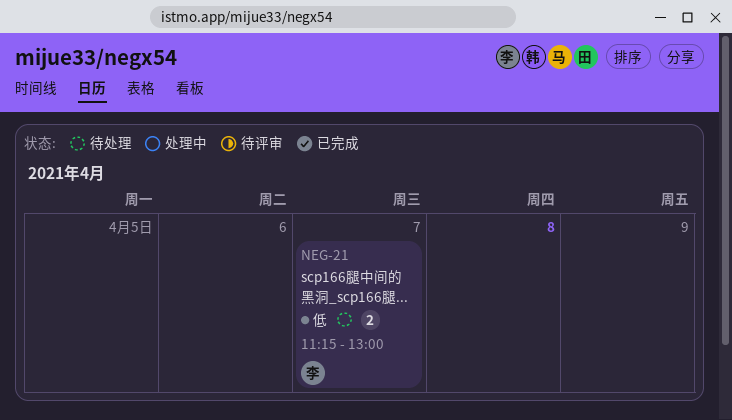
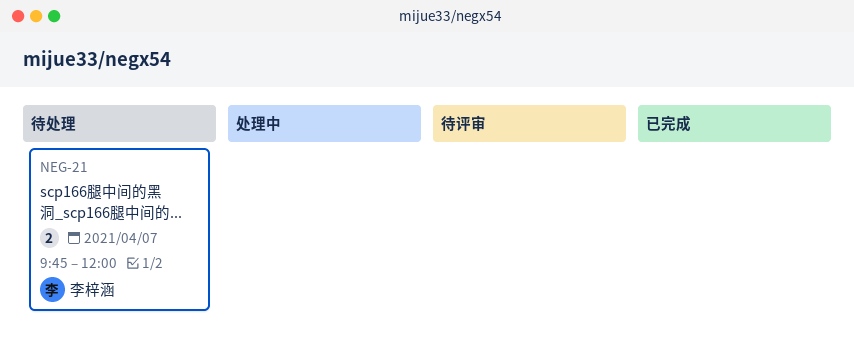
NEG-21, begins: 11:15 -> 09:45
NEG-21, ends: 13:00 -> 12:00

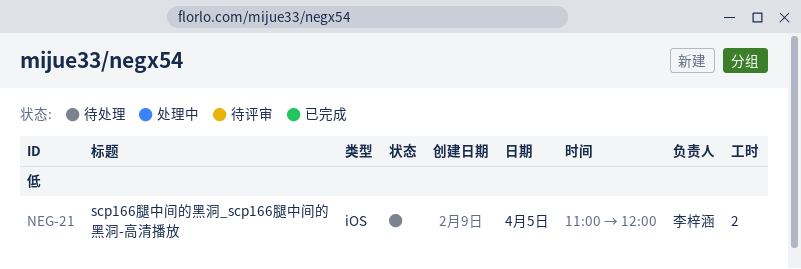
NEG-21, day: Apr 7 -> Apr 5
NEG-21, begins: 09:45 -> 11:00

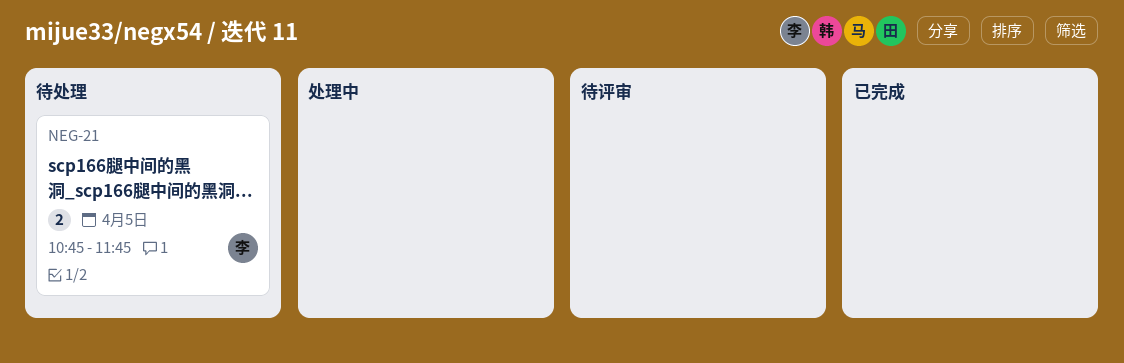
NEG-21, begins: 11:00 -> 10:45
NEG-21, ends: 12:00 -> 11:45

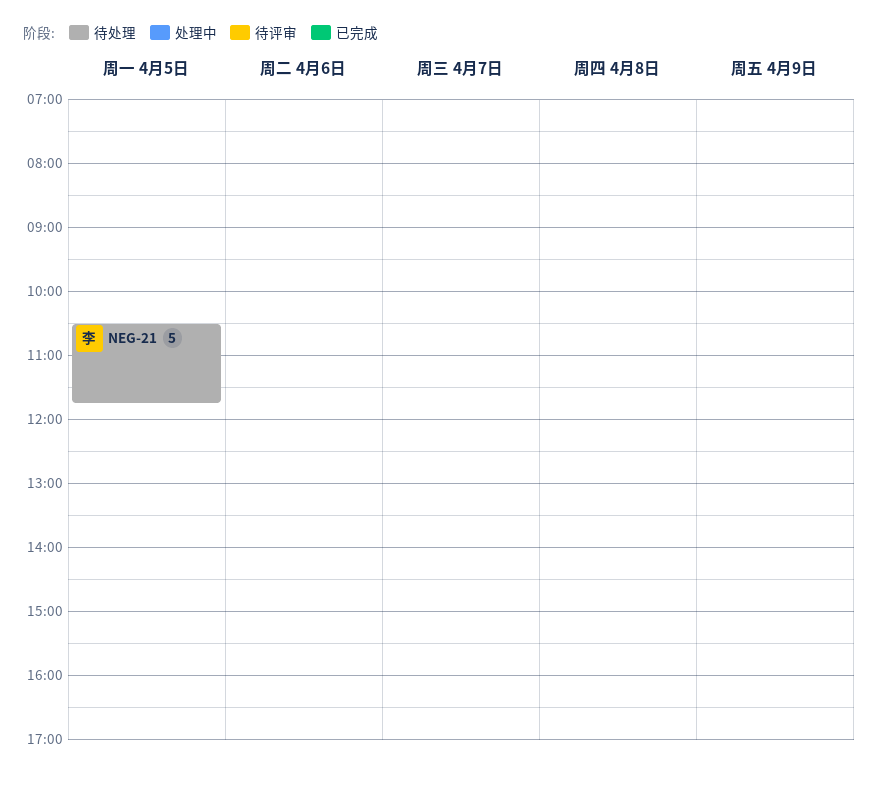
NEG-21, estimate: 2 -> 5
NEG-21, begins: 10:45 -> 10:30

